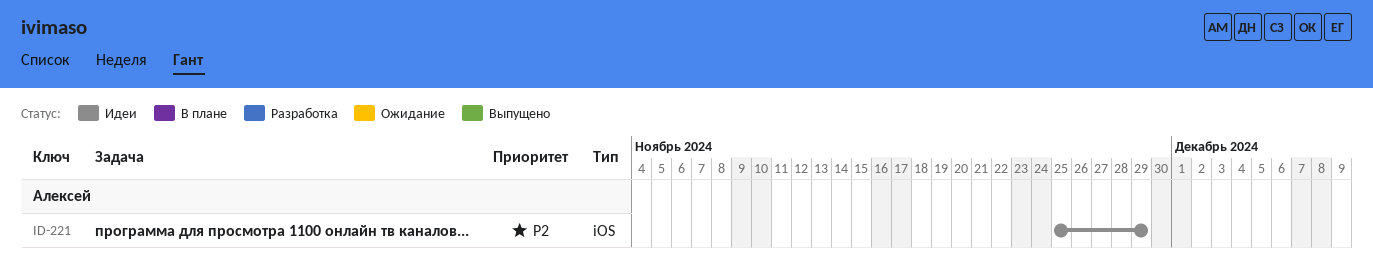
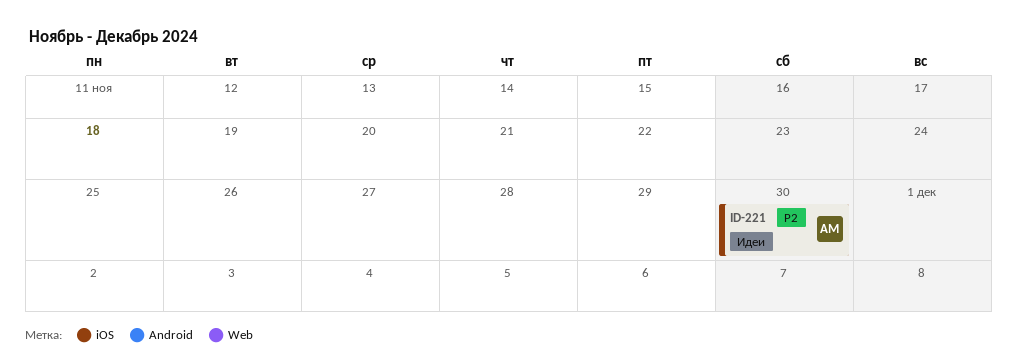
ID-221, due: Nov 29 -> Nov 30

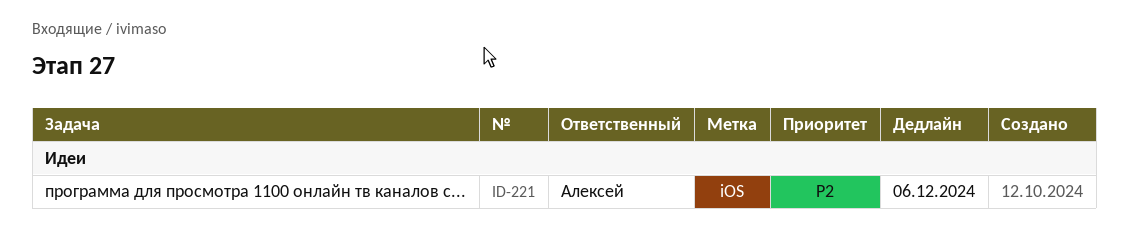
ID-221, due: Nov 30 -> Dec 6

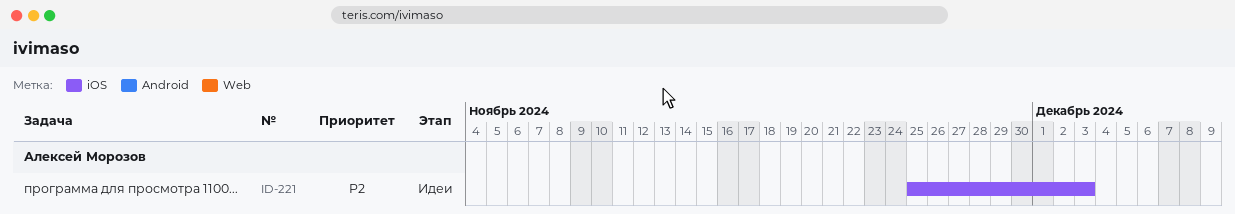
ID-221, due: Dec 6 -> Dec 3

